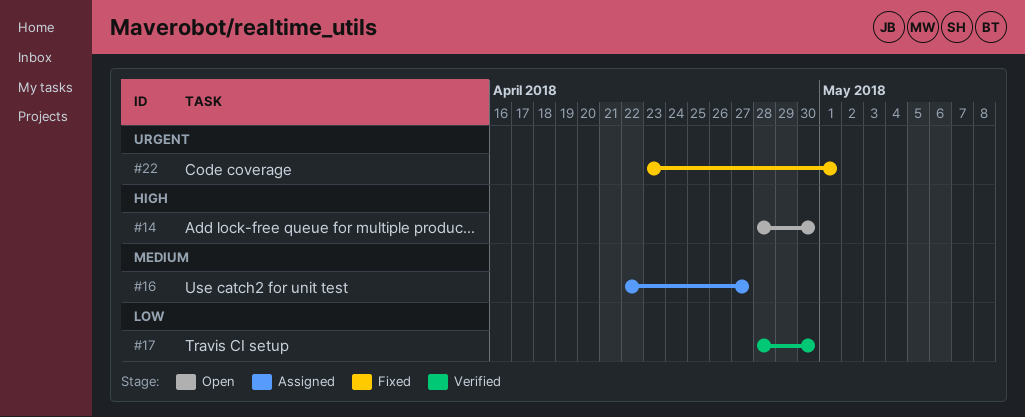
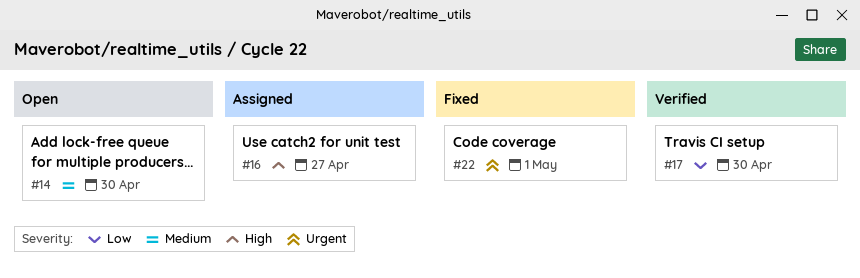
#14, priority: High -> Medium
#16, priority: Medium -> High

